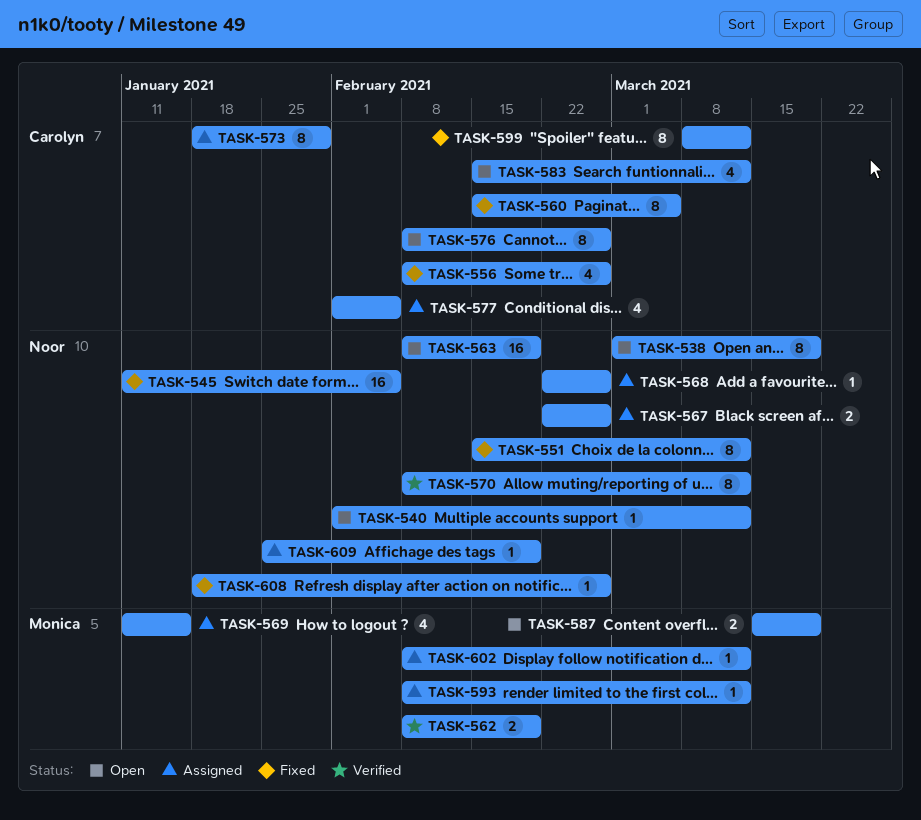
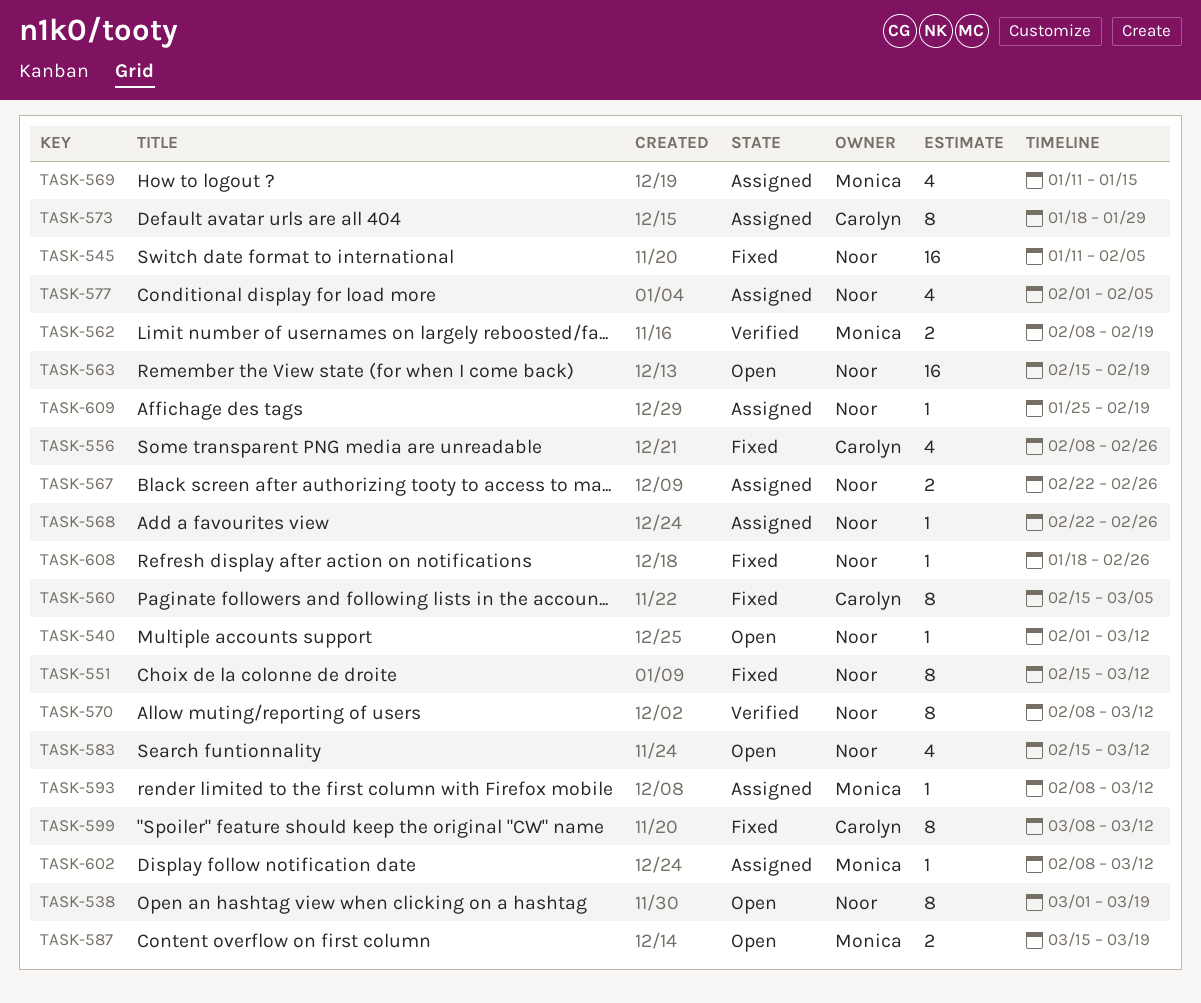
TASK-563, start: Feb 8 -> Feb 15
TASK-576: present -> none
TASK-577, owner: Carolyn -> Noor
TASK-583, owner: Carolyn -> Noor

